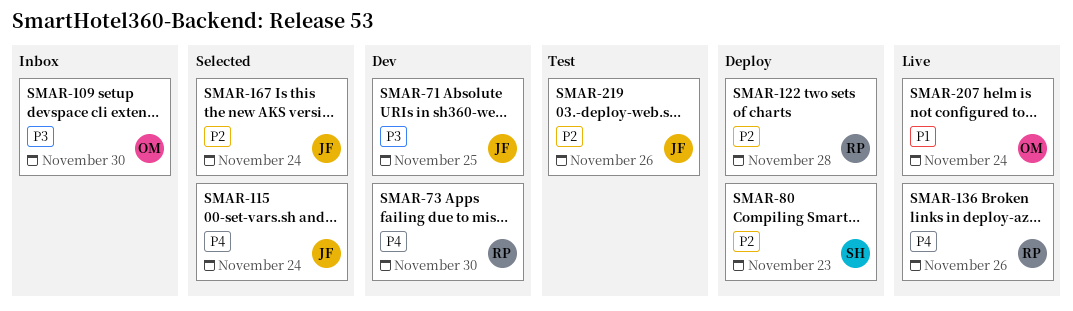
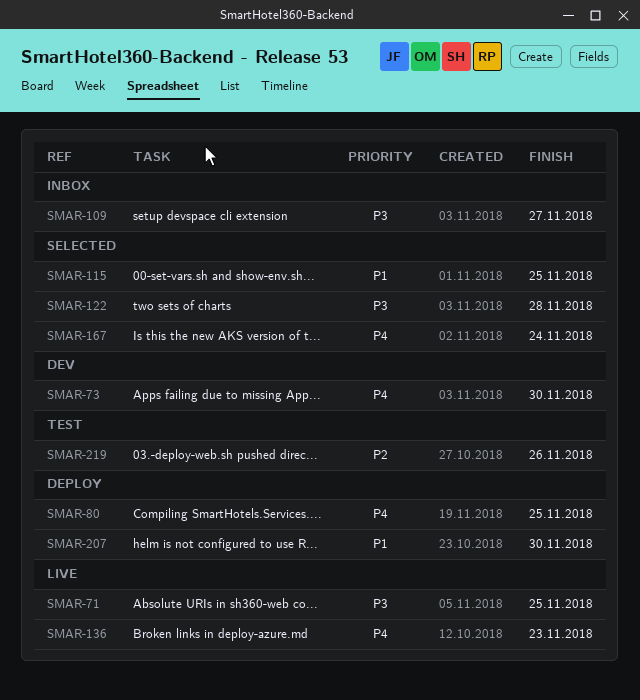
SMAR-71, status: Dev -> Live
SMAR-80, priority: P2 -> P4
SMAR-80, due: Nov 23 -> Nov 25
SMAR-109, due: Nov 30 -> Nov 27
SMAR-115, priority: P4 -> P1
SMAR-115, due: Nov 24 -> Nov 25
SMAR-122, status: Deploy -> Selected
SMAR-122, priority: P2 -> P3
SMAR-136, due: Nov 26 -> Nov 23
SMAR-167, priority: P2 -> P4
SMAR-207, status: Live -> Deploy
SMAR-207, due: Nov 24 -> Nov 30

